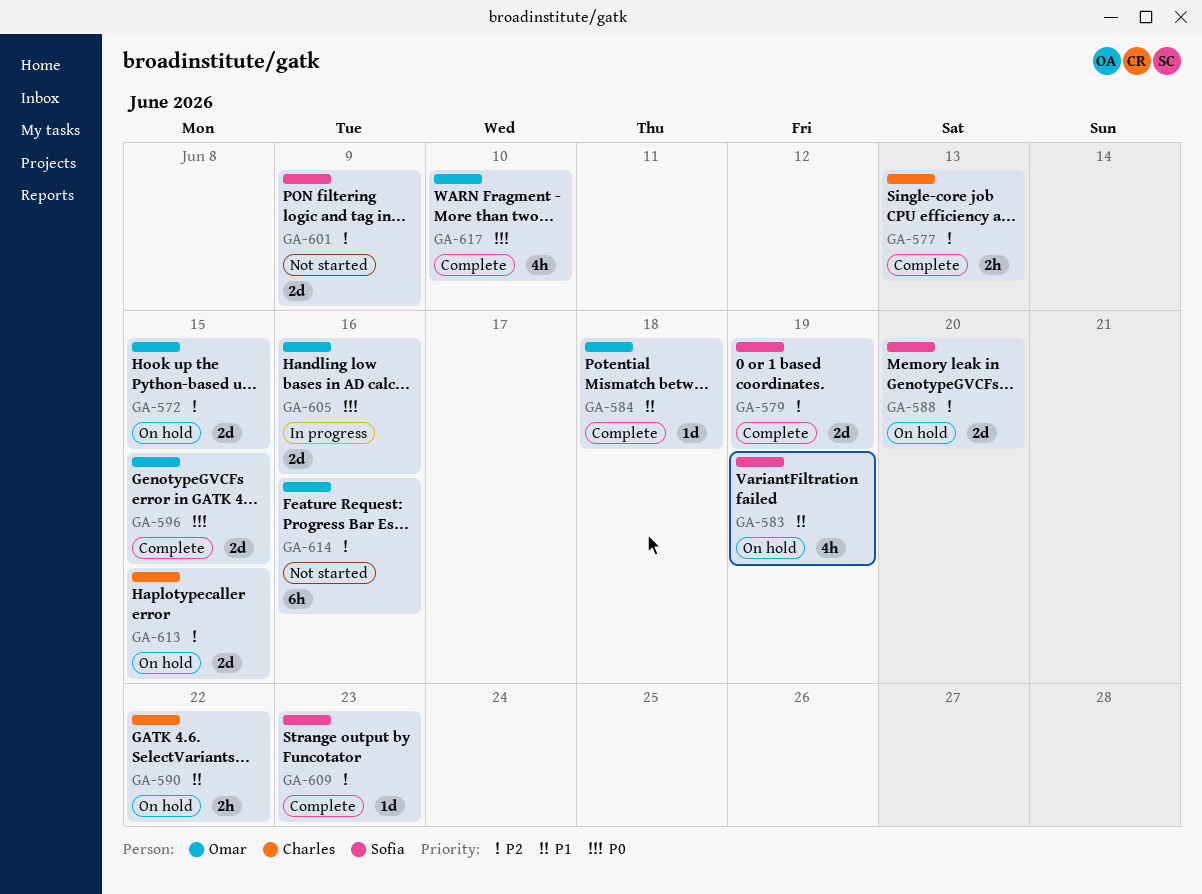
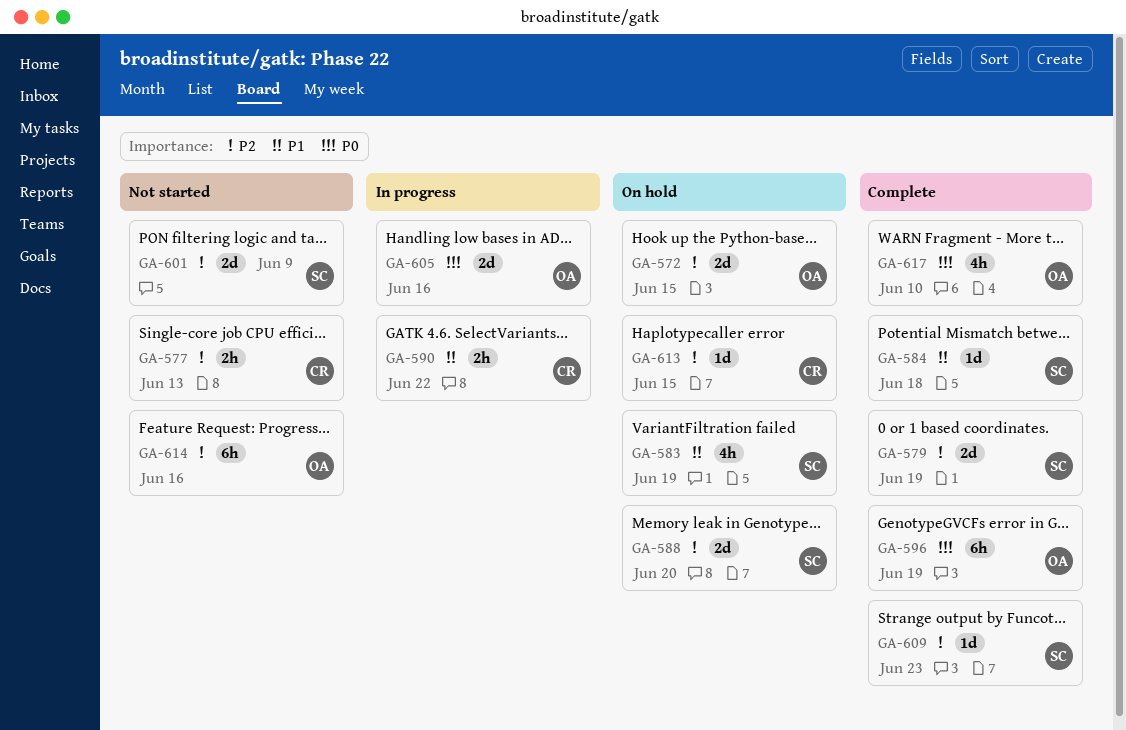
GA-577, status: Complete -> Not started
GA-584, owner: Omar -> Sofia
GA-590, status: On hold -> In progress
GA-596, estimate: 2d -> 6h
GA-596, due: Jun 15 -> Jun 19
GA-613, estimate: 2d -> 1d

